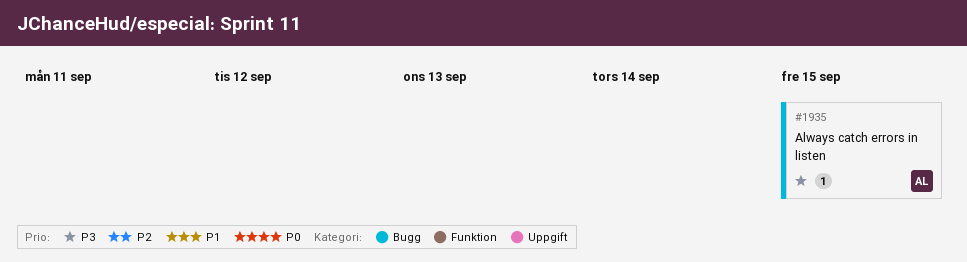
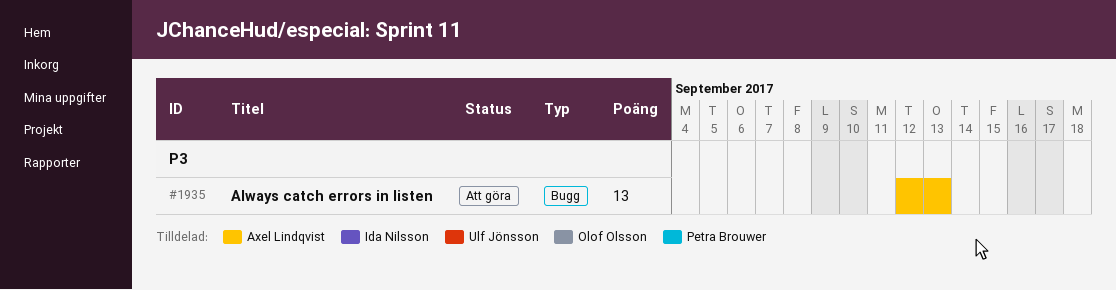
#1935, estimate: 1 -> 13
#1935, due: Sep 15 -> Sep 13

